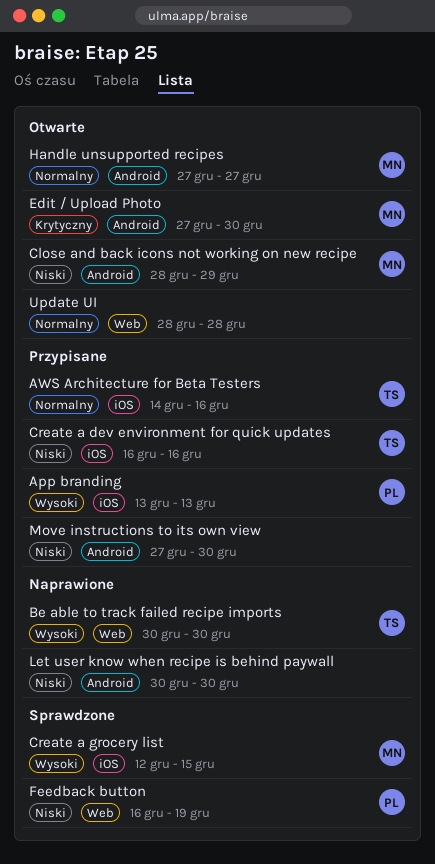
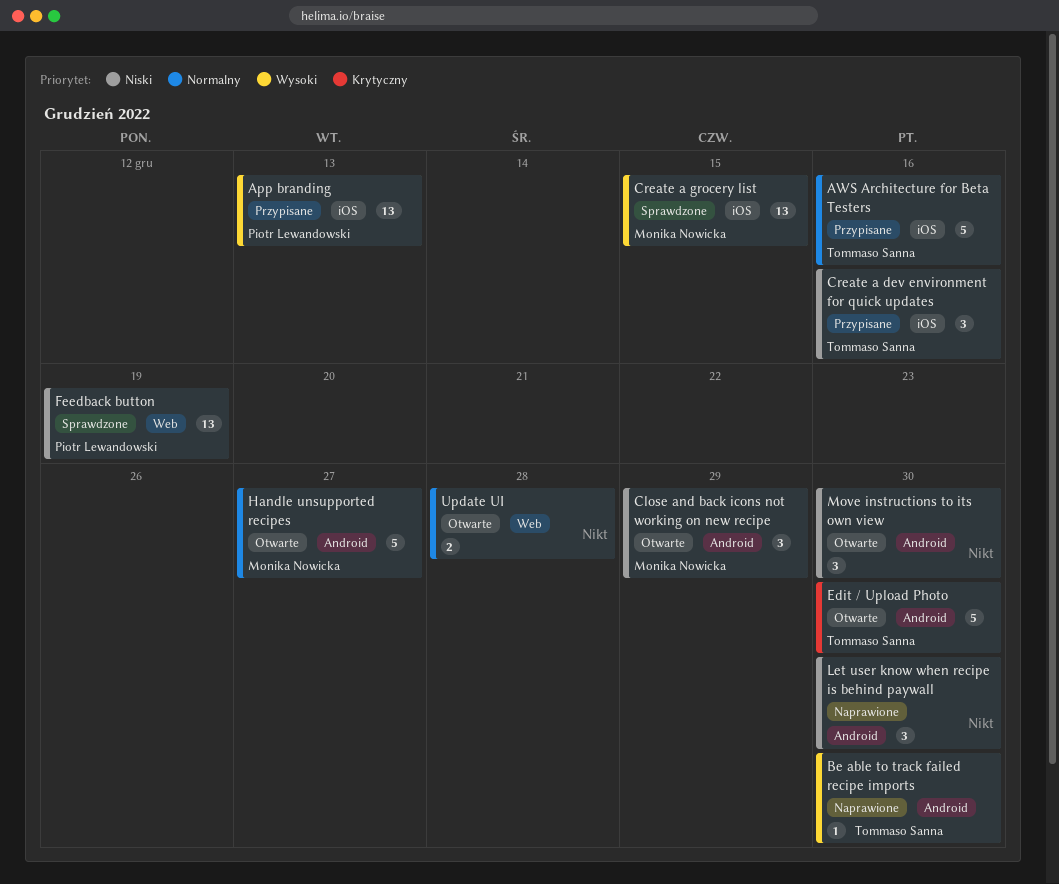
Be able to track failed recipe imports, label: Web -> Android
Edit / Upload Photo, owner: Monika Nowicka -> Tommaso Sanna
Move instructions to its own view, status: Przypisane -> Otwarte

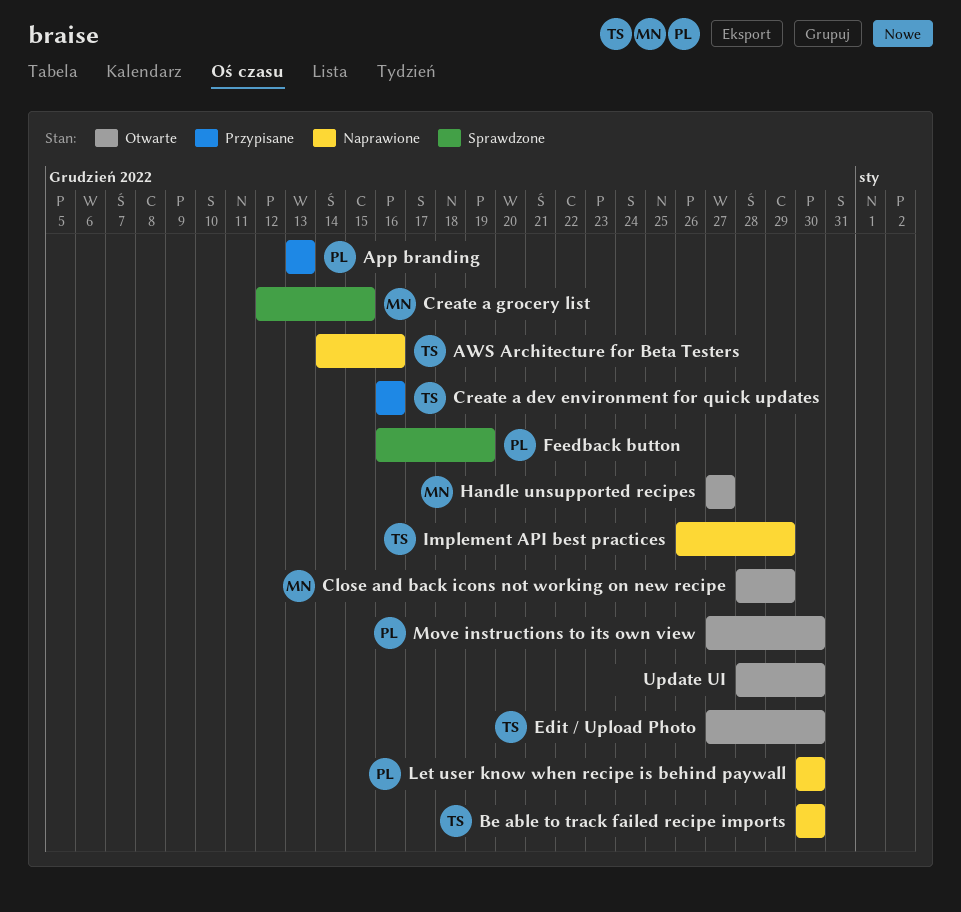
AWS Architecture for Beta Testers, status: Przypisane -> Naprawione
Implement API best practices: none -> present
Let user know when recipe is behind paywall, owner: none -> Piotr Lewandowski
Move instructions to its own view, owner: none -> Piotr Lewandowski
Update UI, due: Dec 28 -> Dec 30

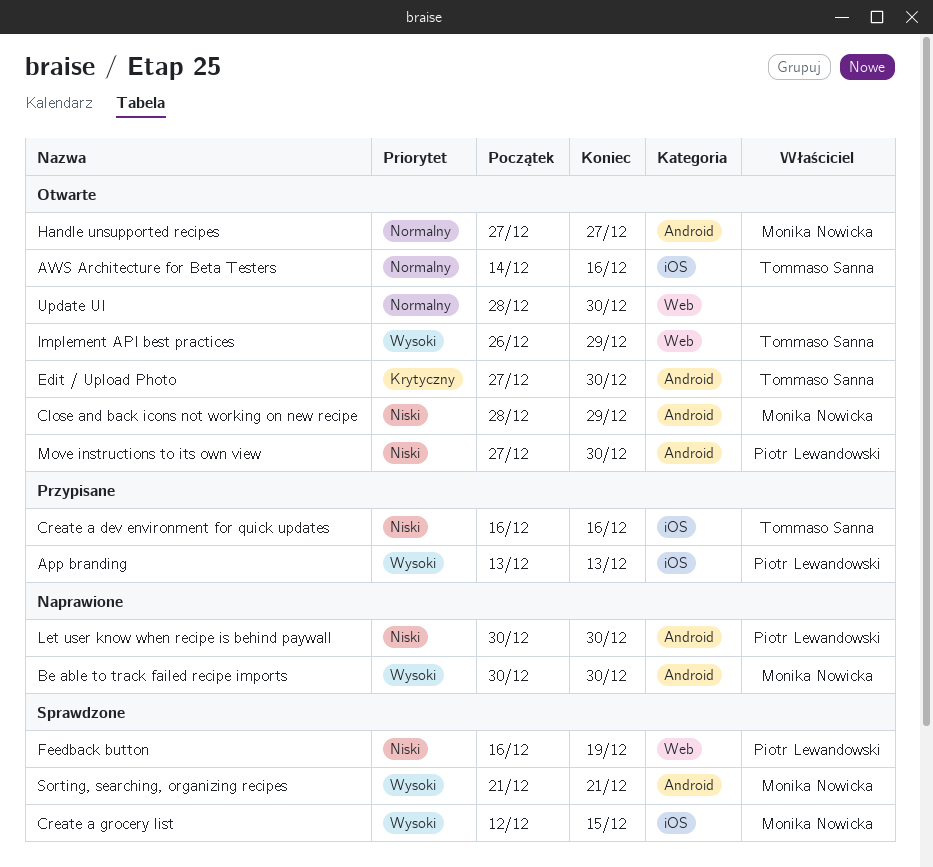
AWS Architecture for Beta Testers, status: Naprawione -> Otwarte
Be able to track failed recipe imports, owner: Tommaso Sanna -> Monika Nowicka
Implement API best practices, status: Naprawione -> Otwarte
Sorting, searching, organizing recipes: none -> present

